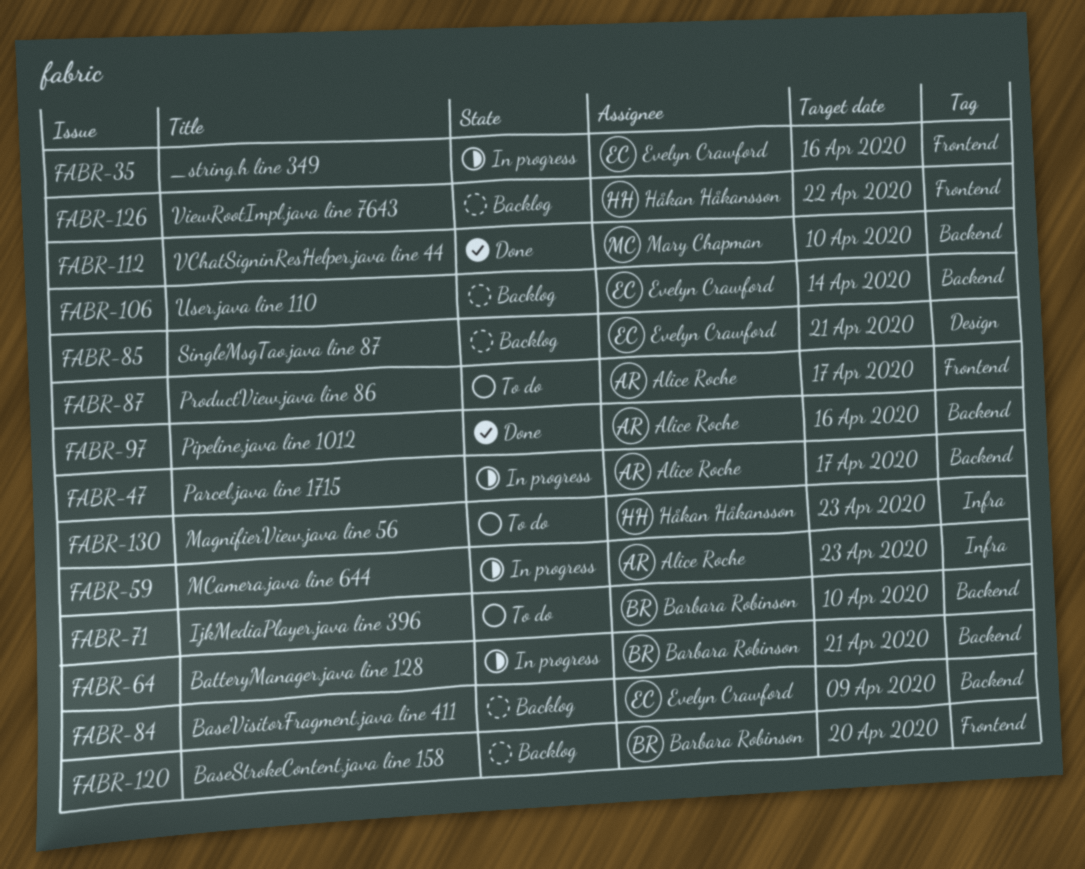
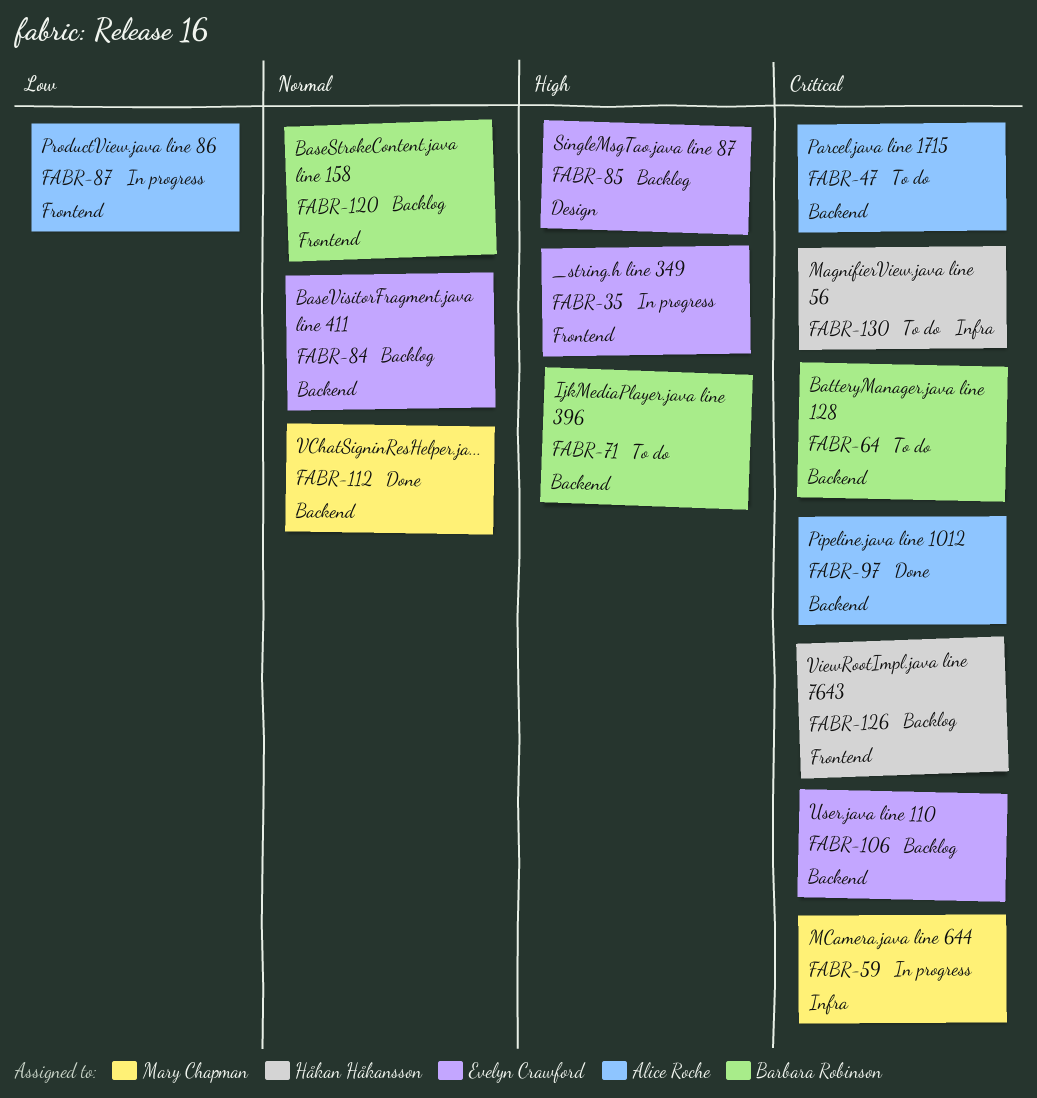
FABR-47, status: In progress -> To do
FABR-59, owner: Alice Roche -> Mary Chapman
FABR-64, status: In progress -> To do
FABR-87, status: To do -> In progress

